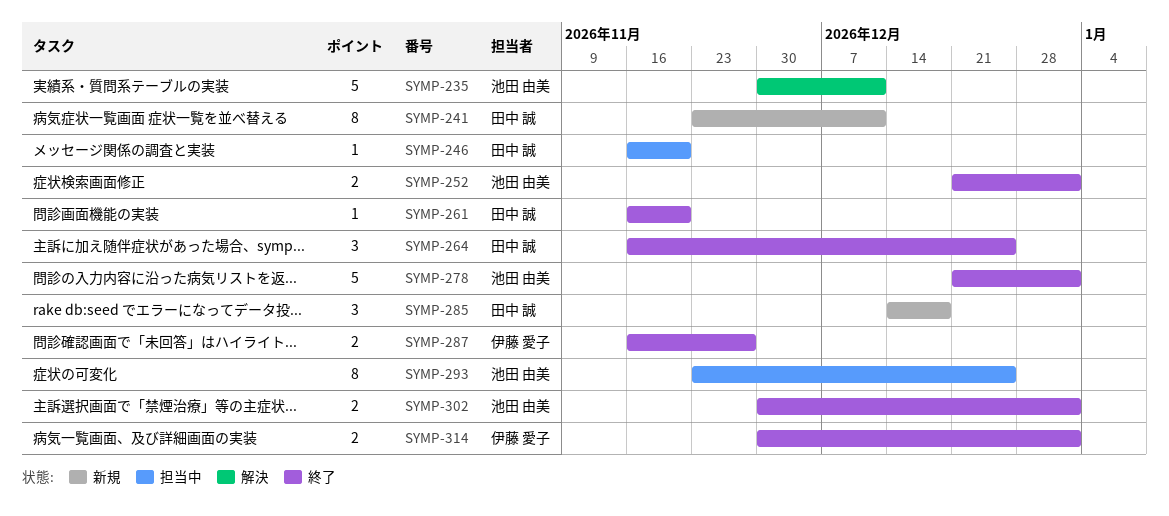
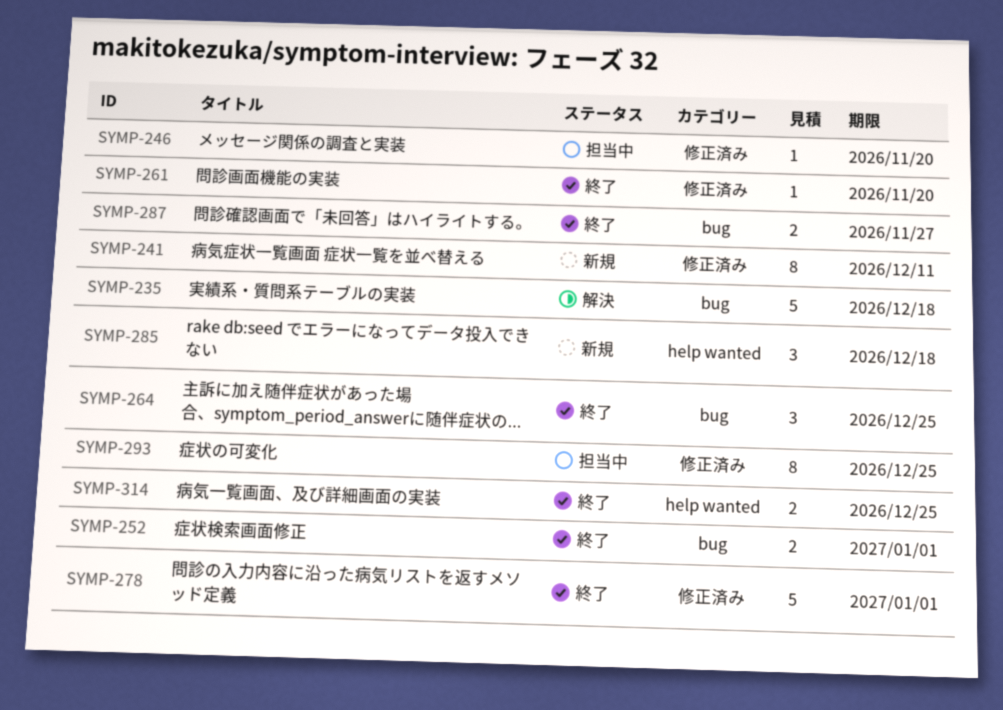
SYMP-235, due: Dec 11 -> Dec 18
SYMP-302: present -> none
SYMP-314, due: Jan 1 -> Dec 25

